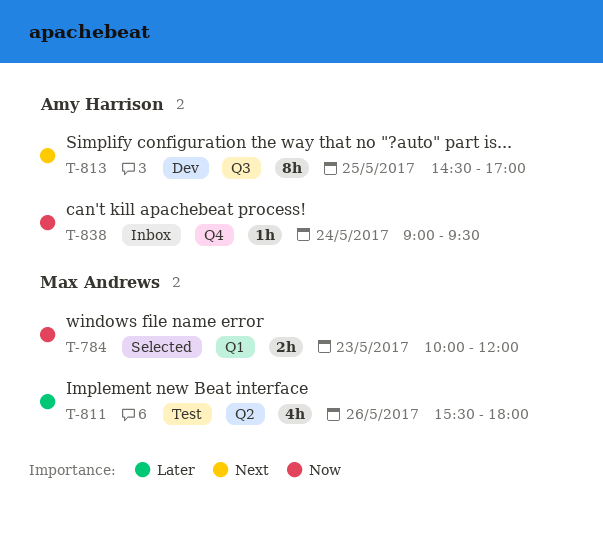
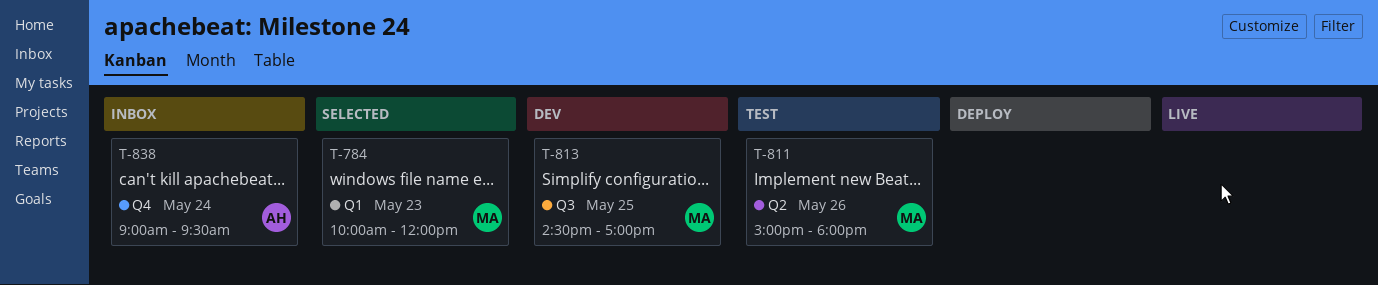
T-811, begins: 15:30 -> 15:00
T-813, owner: Amy Harrison -> Max Andrews

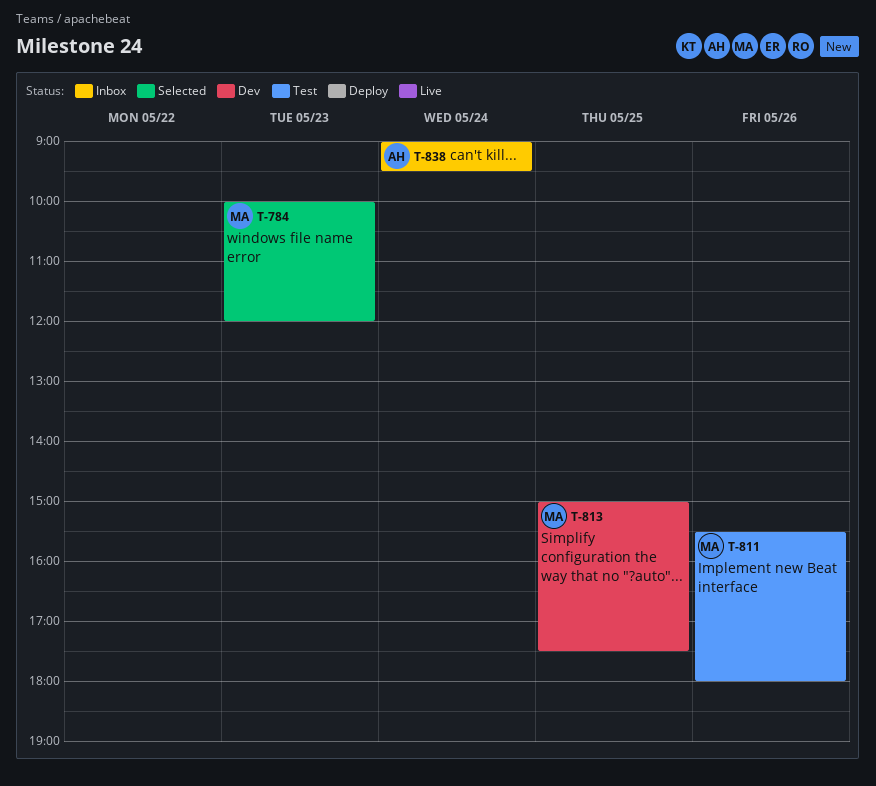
T-811, begins: 15:00 -> 15:30
T-813, begins: 14:30 -> 15:00
T-813, ends: 17:00 -> 17:30

